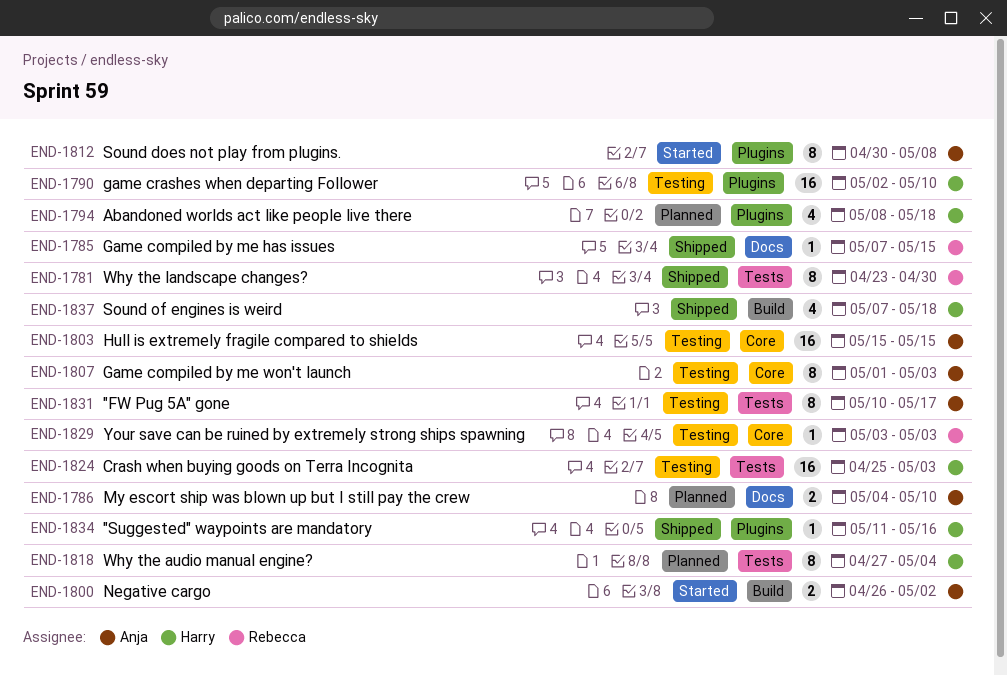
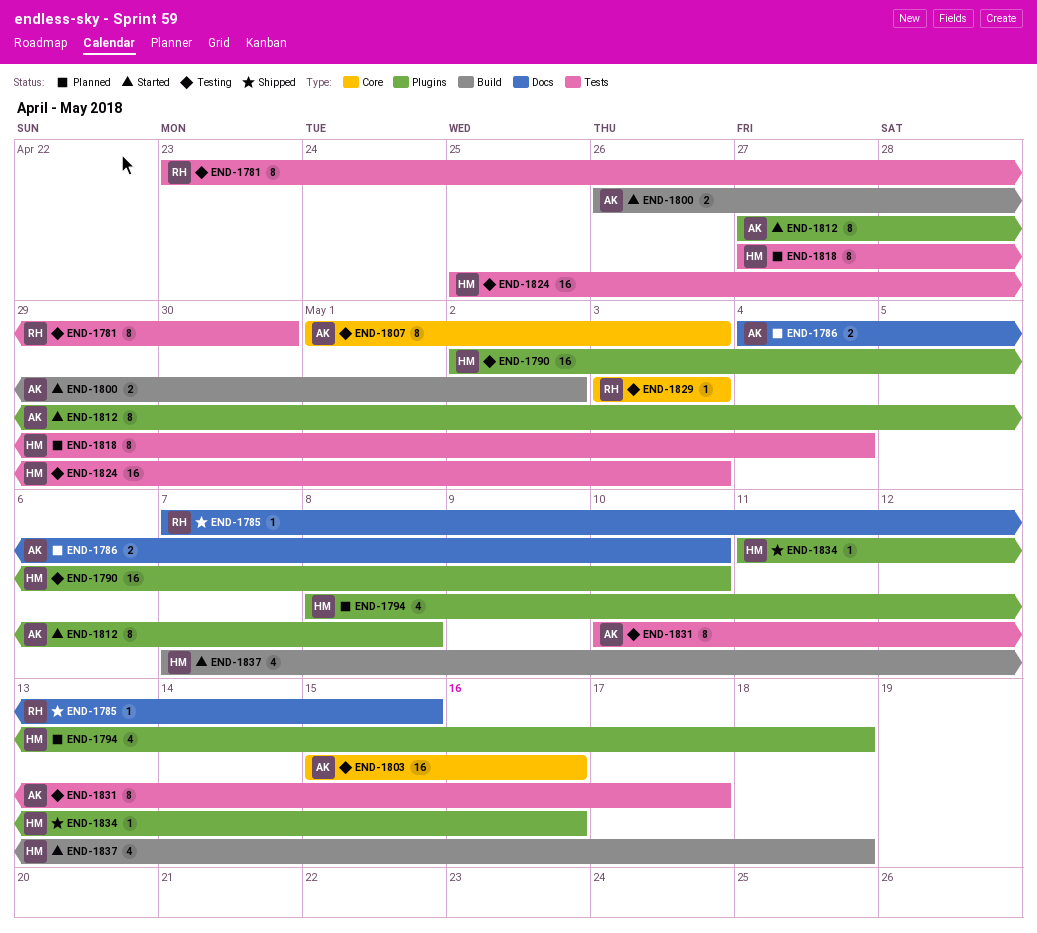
END-1781, status: Shipped -> Testing
END-1803, due: May 15 -> May 16
END-1812, start: Apr 30 -> Apr 27
END-1837, status: Shipped -> Started

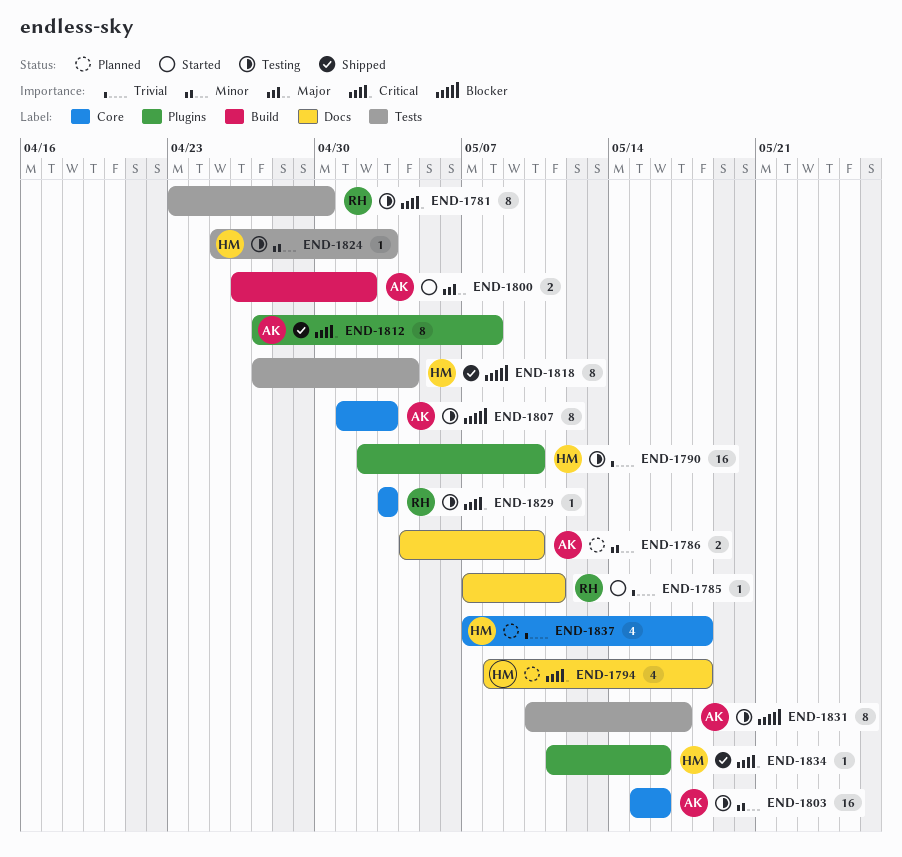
END-1785, status: Shipped -> Started
END-1785, due: May 15 -> May 11
END-1794, label: Plugins -> Docs
END-1812, status: Started -> Shipped
END-1818, status: Planned -> Shipped
END-1824, estimate: 16 -> 1
END-1837, status: Started -> Planned
END-1837, label: Build -> Core

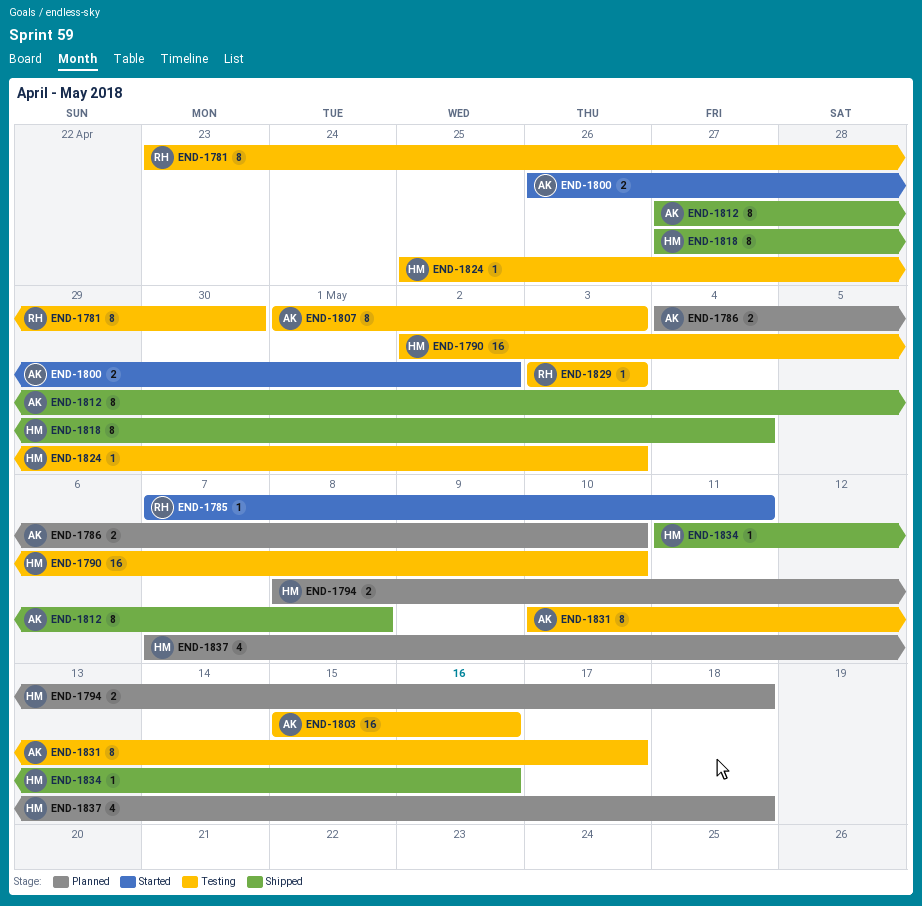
END-1794, estimate: 4 -> 2

